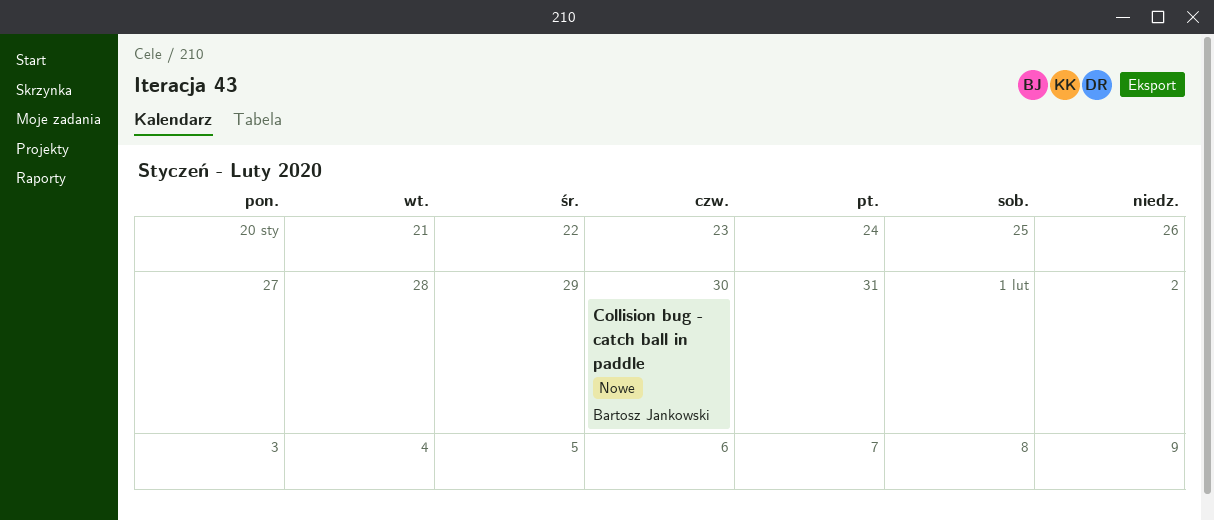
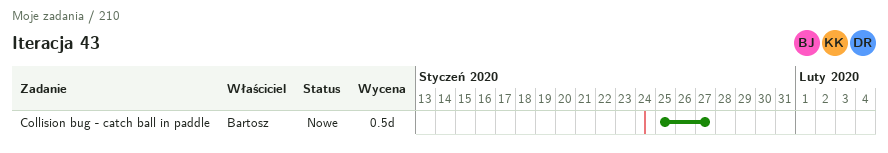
Collision bug - catch ball in paddle, due: Jan 30 -> Jan 27

